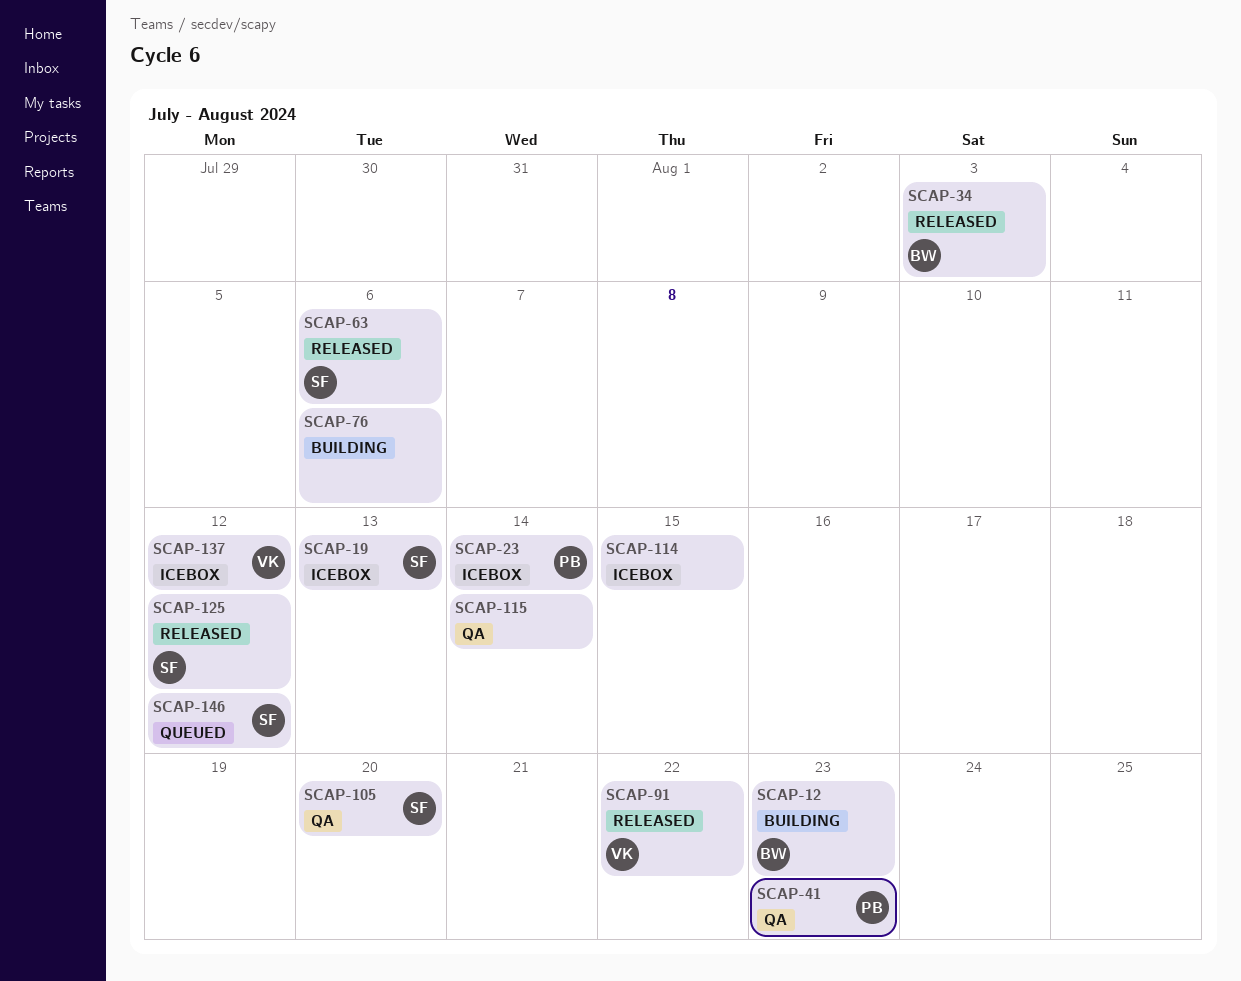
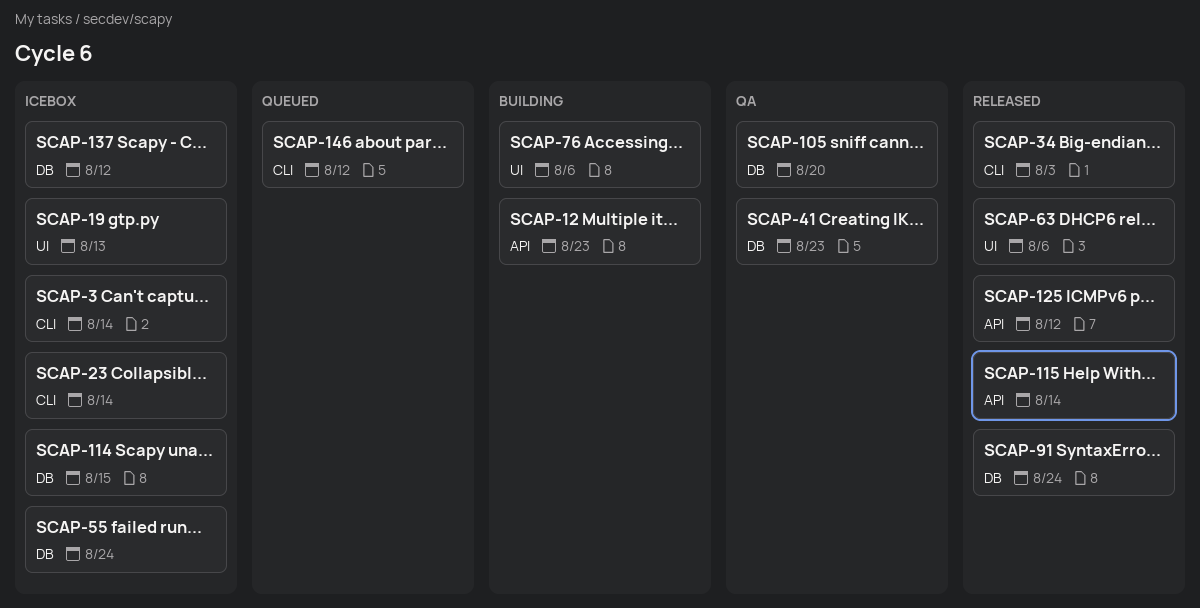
SCAP-3: none -> present
SCAP-55: none -> present
SCAP-91, due: Aug 22 -> Aug 24
SCAP-115, status: QA -> Released

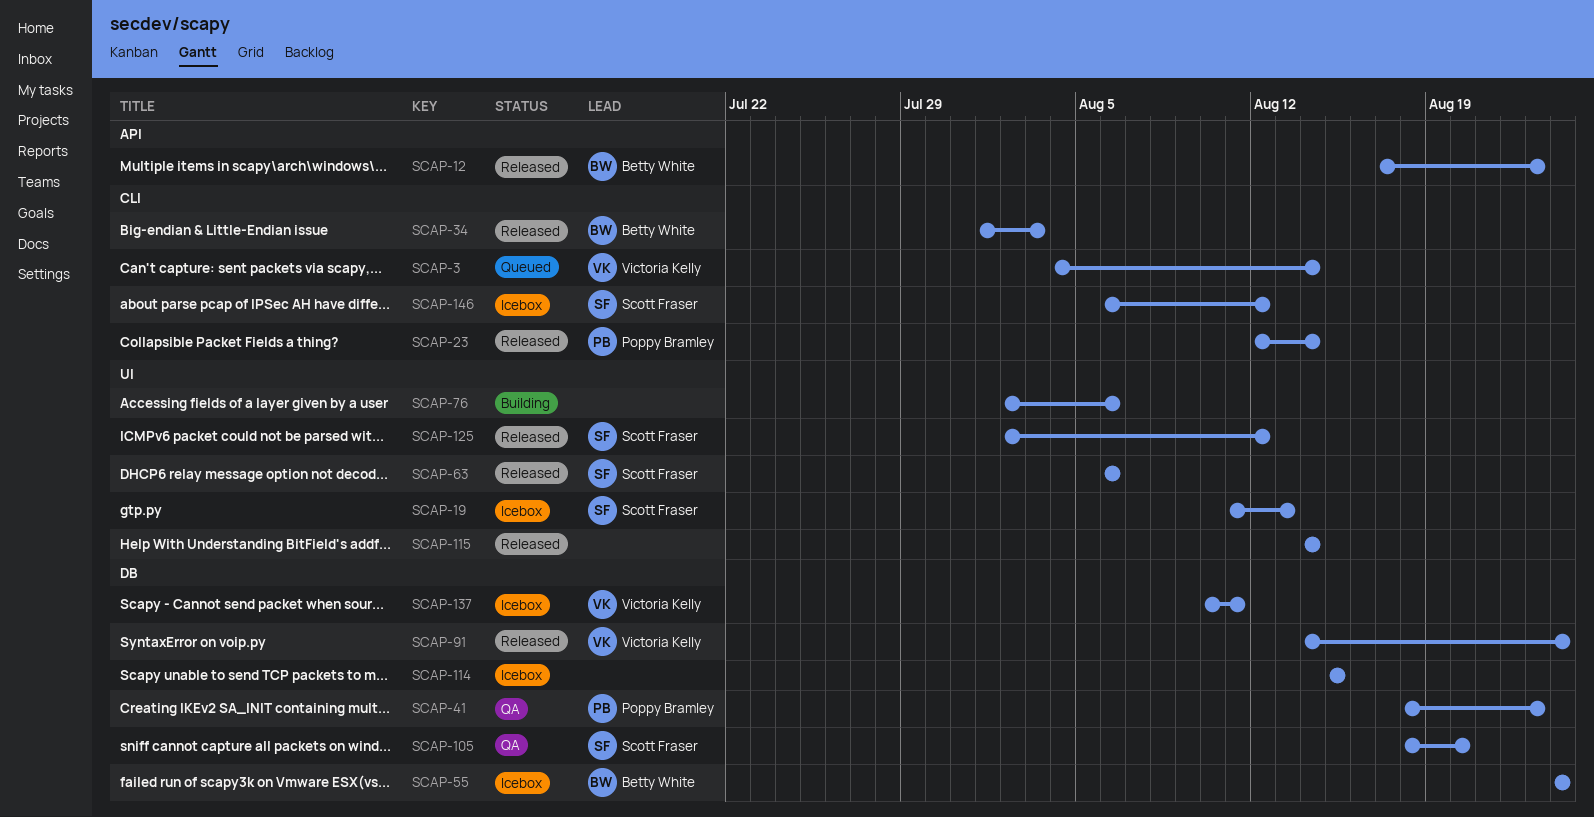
SCAP-3, status: Icebox -> Queued
SCAP-12, status: Building -> Released
SCAP-23, status: Icebox -> Released
SCAP-115, label: API -> UI
SCAP-125, label: API -> UI
SCAP-137, due: Aug 12 -> Aug 11
SCAP-146, status: Queued -> Icebox

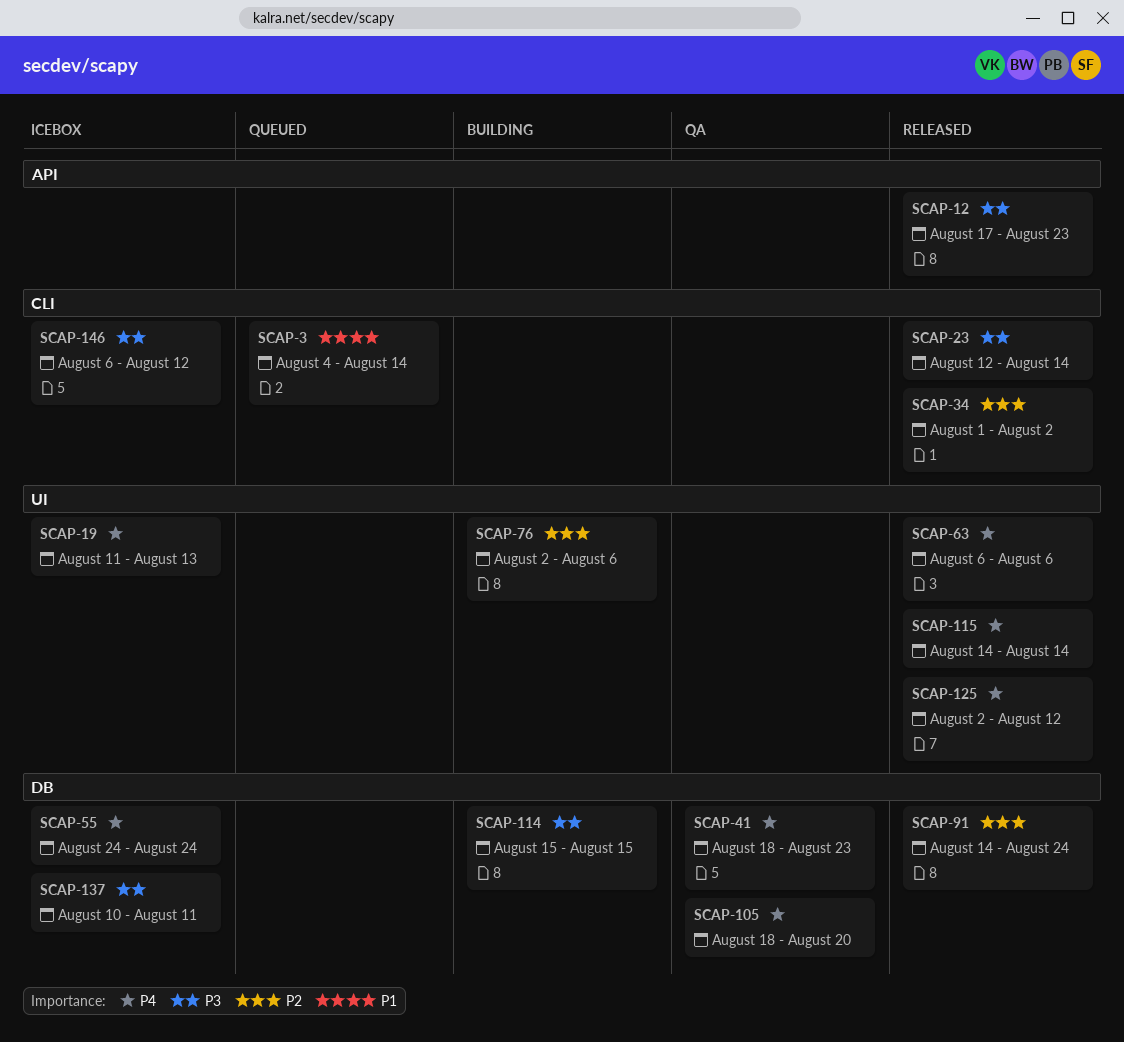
SCAP-34, due: Aug 3 -> Aug 2
SCAP-114, status: Icebox -> Building

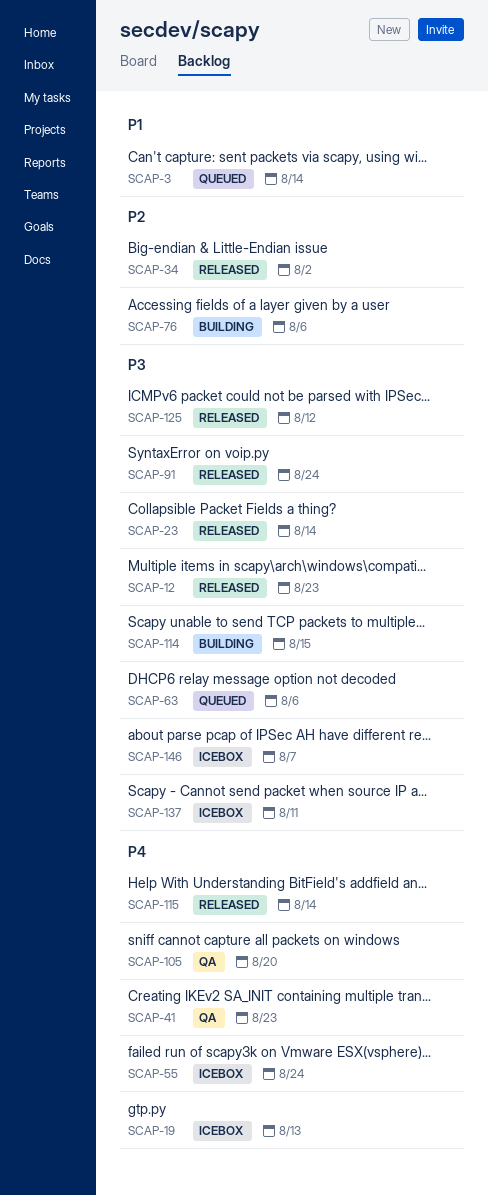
SCAP-63, status: Released -> Queued
SCAP-63, priority: P4 -> P3
SCAP-91, priority: P2 -> P3
SCAP-125, priority: P4 -> P3
SCAP-146, due: Aug 12 -> Aug 7

